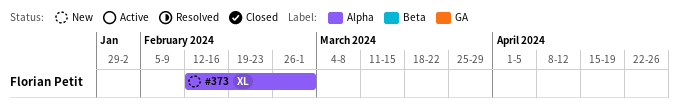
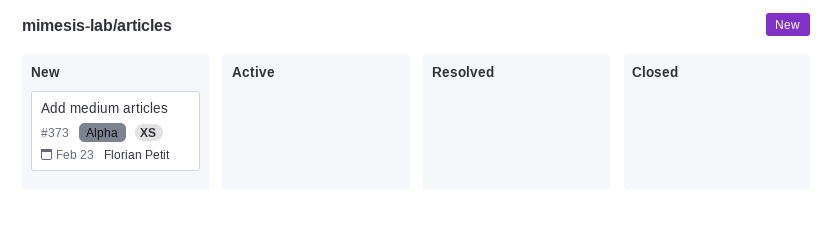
#373, estimate: XL -> XS
#373, due: Mar 1 -> Feb 23

